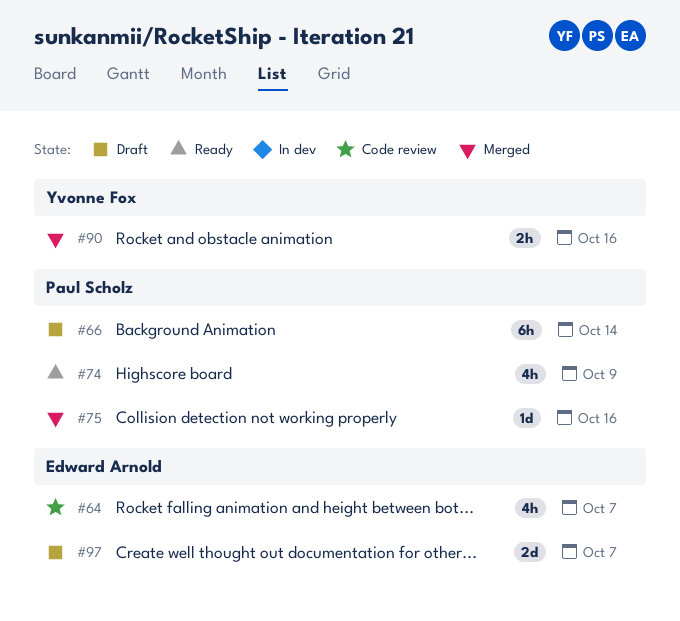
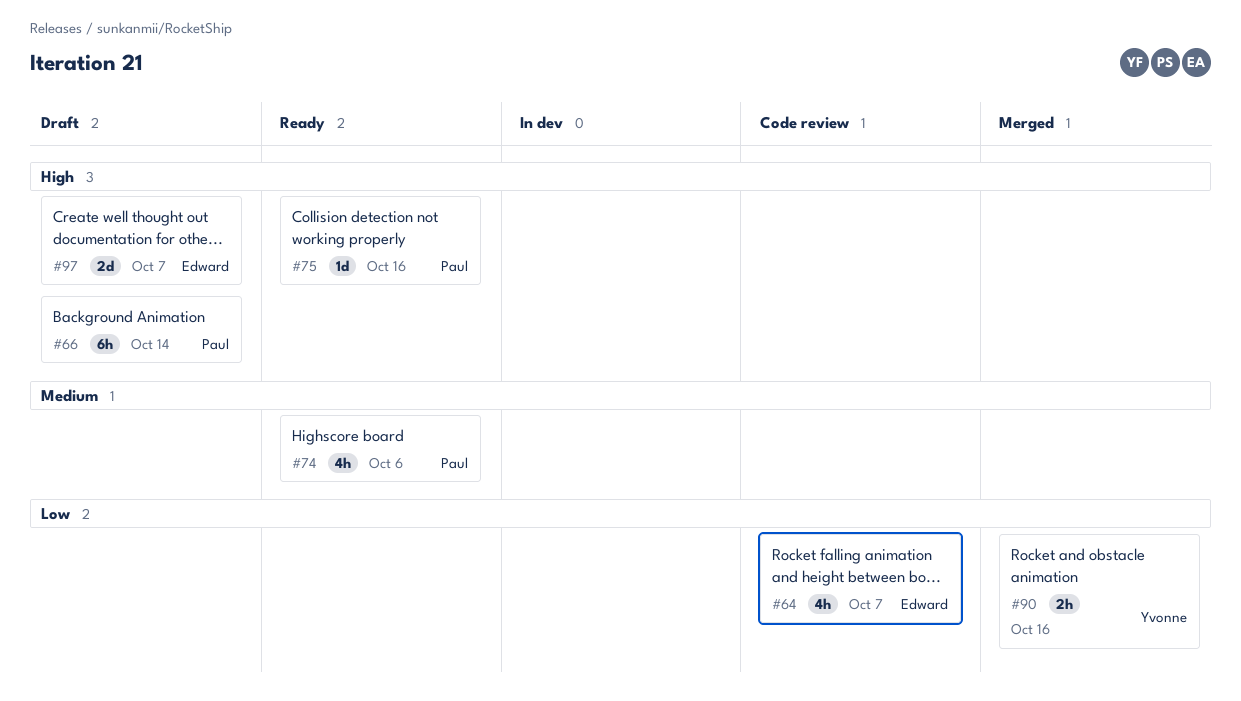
#74, due: Oct 9 -> Oct 6
#75, status: Merged -> Ready

